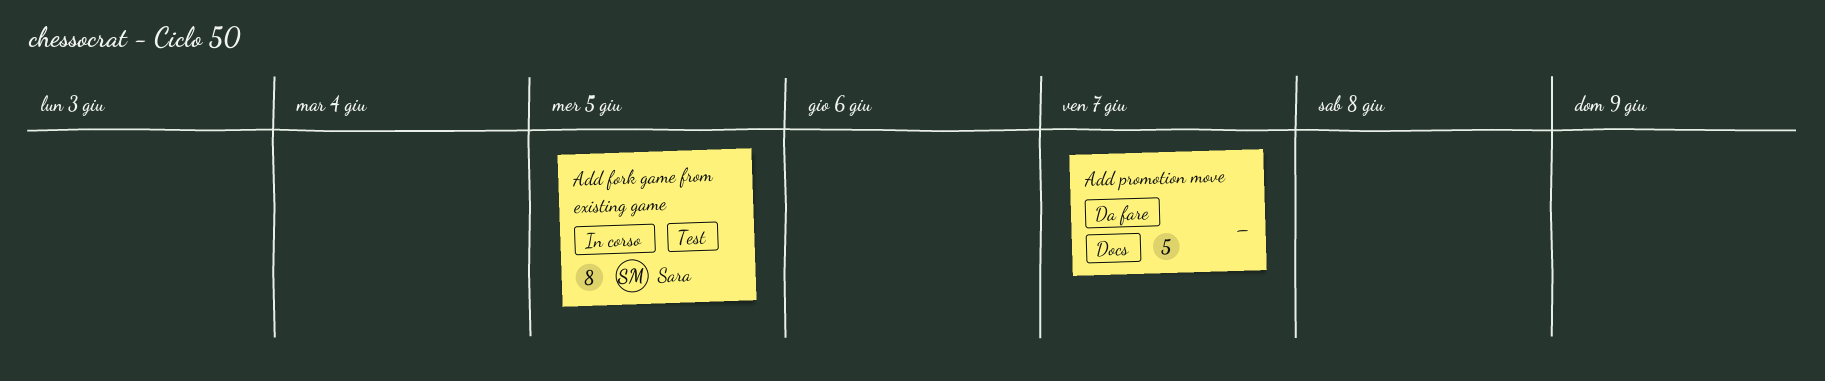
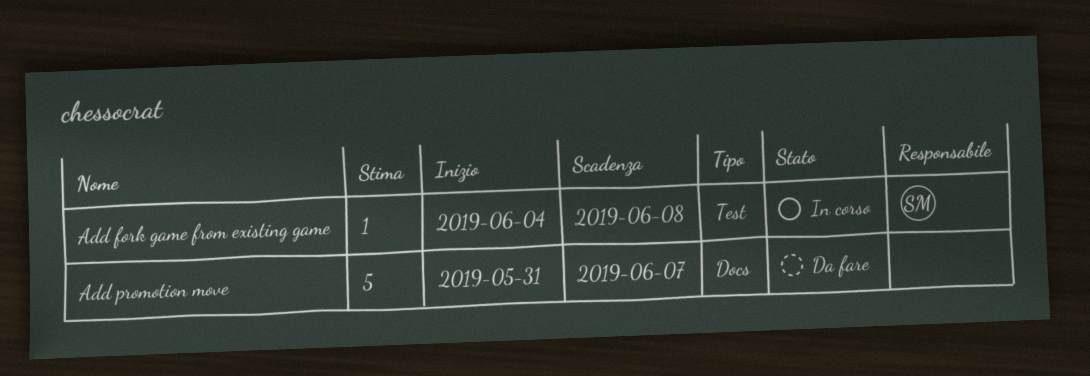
Add fork game from existing game, estimate: 8 -> 1
Add fork game from existing game, due: Jun 5 -> Jun 8

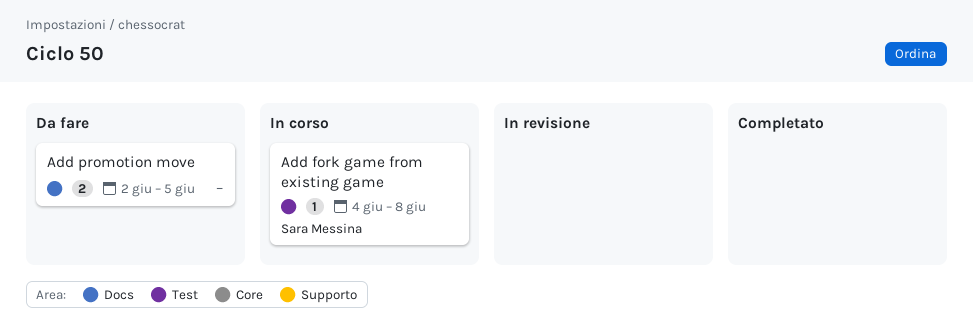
Add promotion move, estimate: 5 -> 2
Add promotion move, start: May 31 -> Jun 2
Add promotion move, due: Jun 7 -> Jun 5

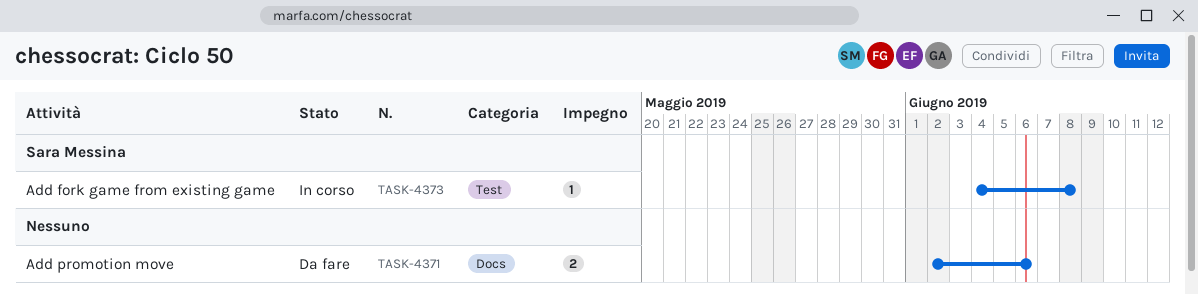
Add promotion move, due: Jun 5 -> Jun 6

